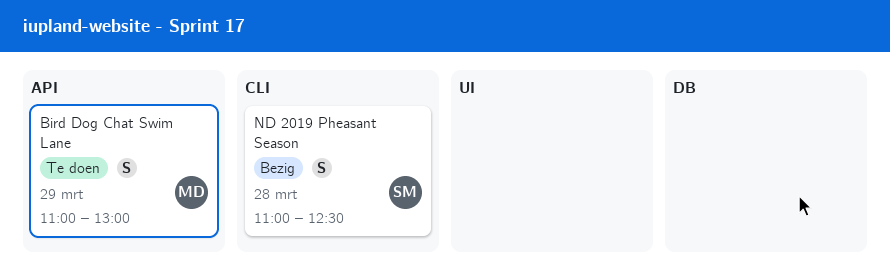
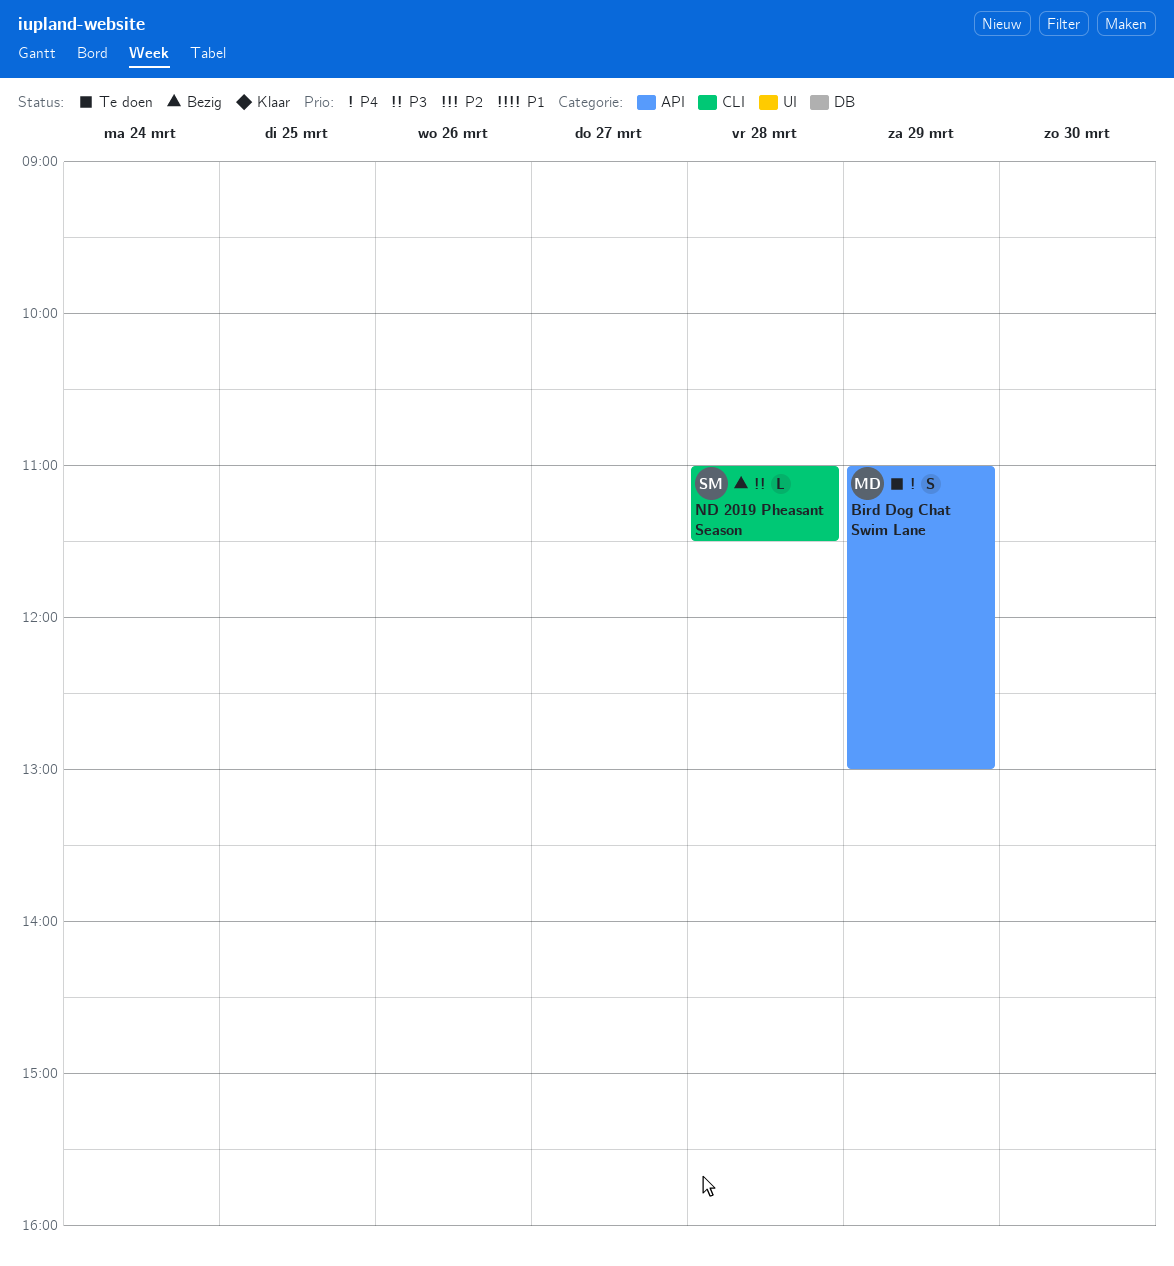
ND 2019 Pheasant Season, estimate: S -> L
ND 2019 Pheasant Season, ends: 12:30 -> 11:30

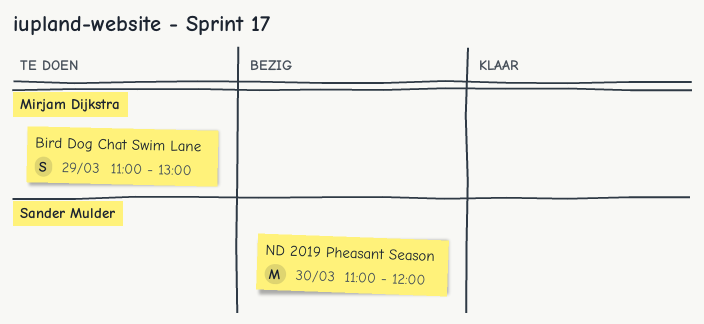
ND 2019 Pheasant Season, estimate: L -> M
ND 2019 Pheasant Season, day: Mar 28 -> Mar 30
ND 2019 Pheasant Season, ends: 11:30 -> 12:00

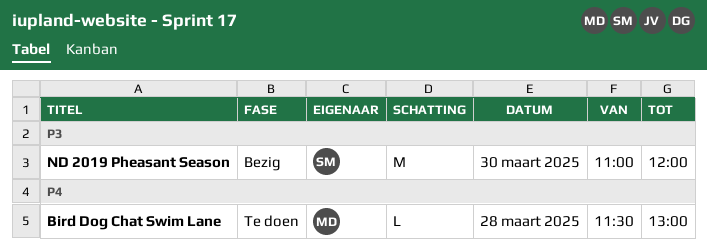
Bird Dog Chat Swim Lane, estimate: S -> L
Bird Dog Chat Swim Lane, day: Mar 29 -> Mar 28
Bird Dog Chat Swim Lane, begins: 11:00 -> 11:30

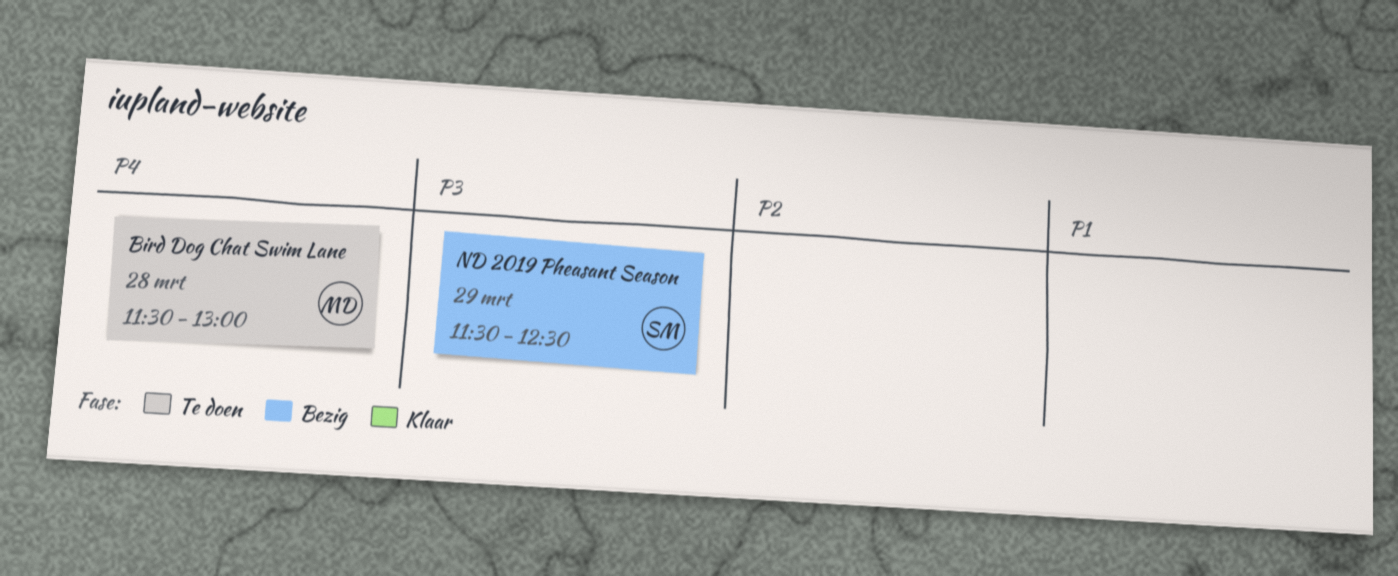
ND 2019 Pheasant Season, day: Mar 30 -> Mar 29
ND 2019 Pheasant Season, begins: 11:00 -> 11:30
ND 2019 Pheasant Season, ends: 12:00 -> 12:30

